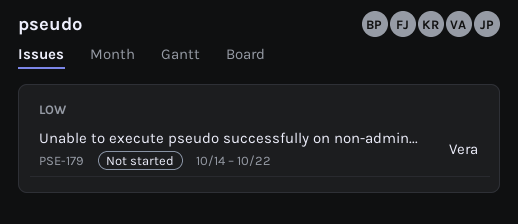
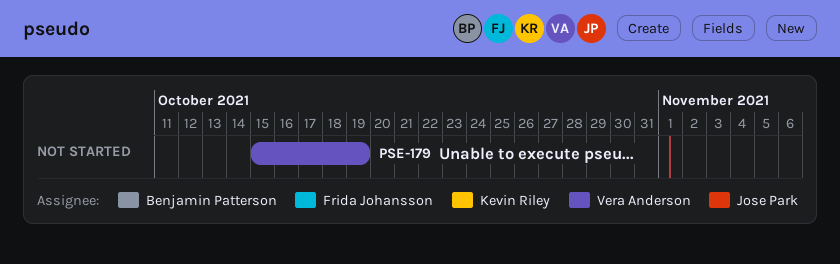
PSE-179, start: Oct 14 -> Oct 15
PSE-179, due: Oct 22 -> Oct 19

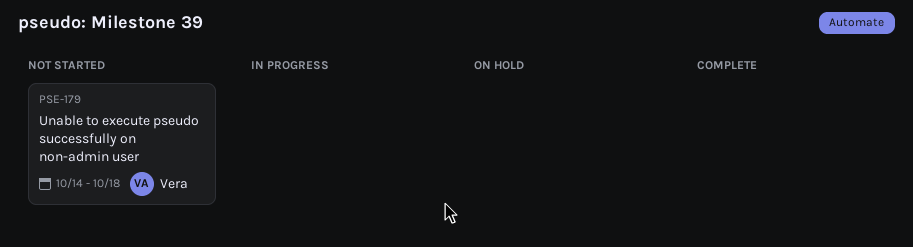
PSE-179, start: Oct 15 -> Oct 14
PSE-179, due: Oct 19 -> Oct 18

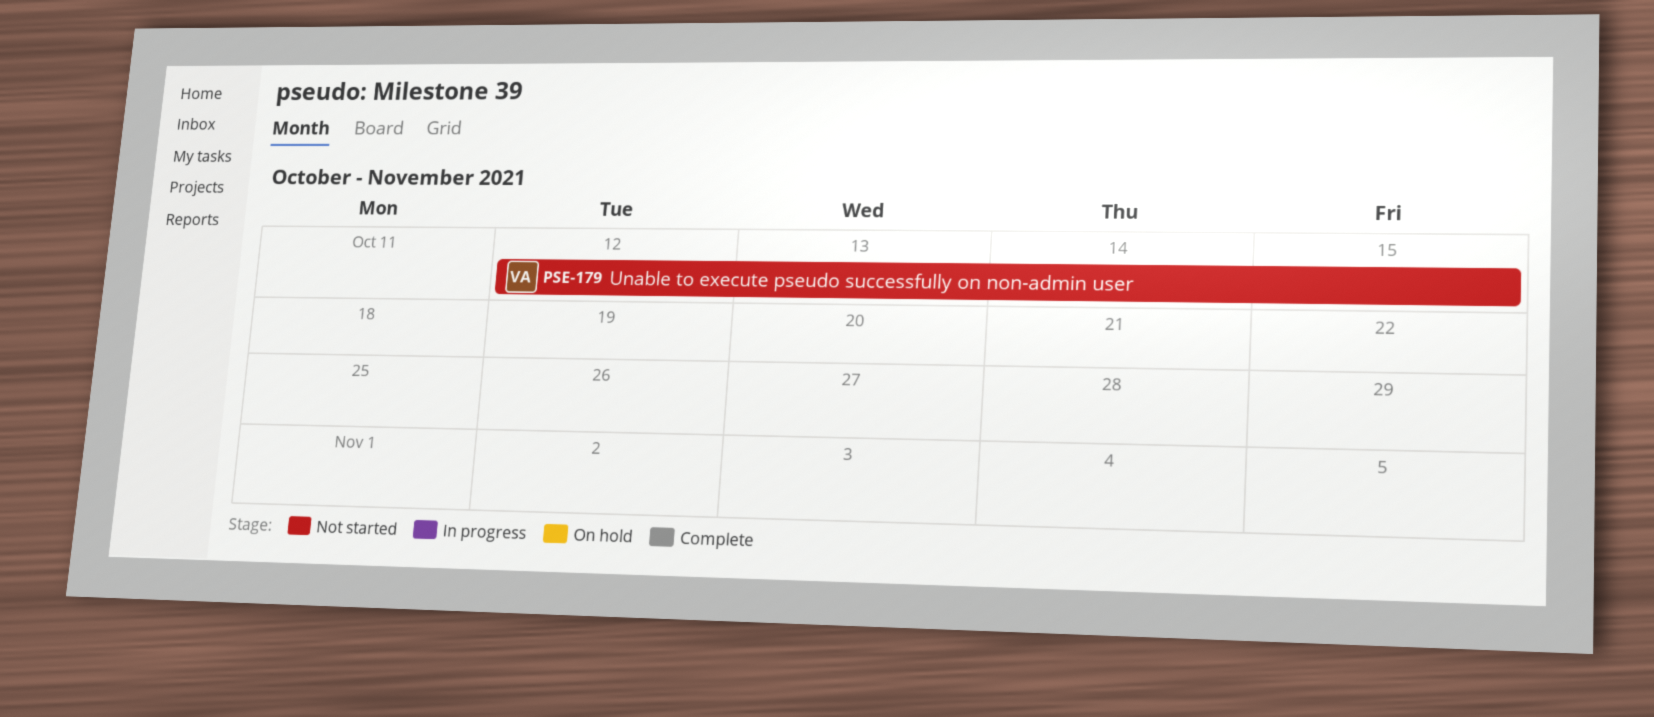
PSE-179, start: Oct 14 -> Oct 12
PSE-179, due: Oct 18 -> Oct 15

